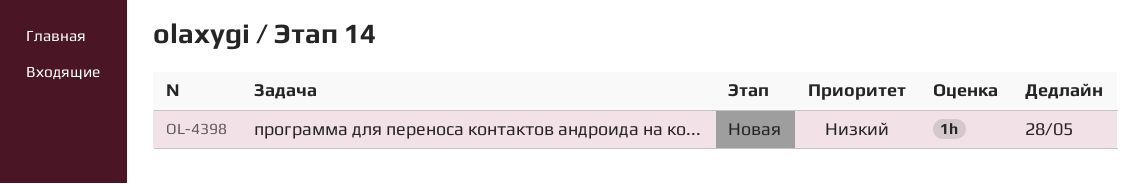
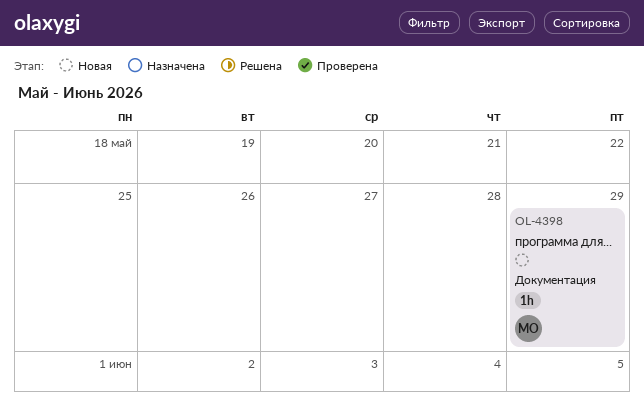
OL-4398, due: May 28 -> May 29

